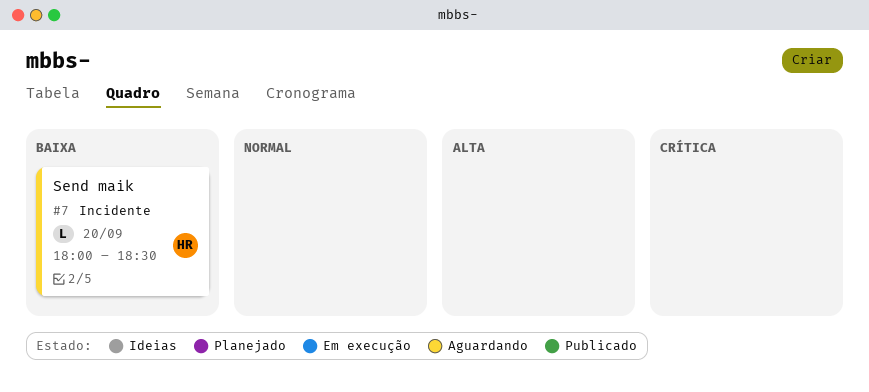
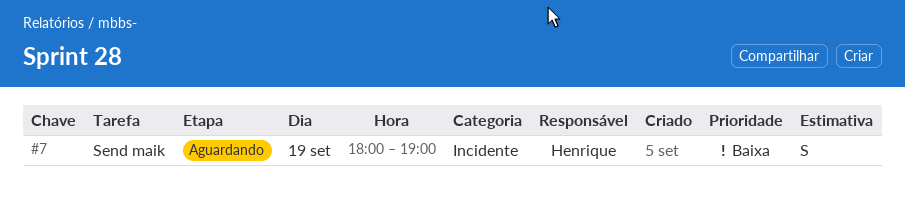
#7, estimate: L -> S
#7, day: Sep 20 -> Sep 19
#7, ends: 18:30 -> 19:00

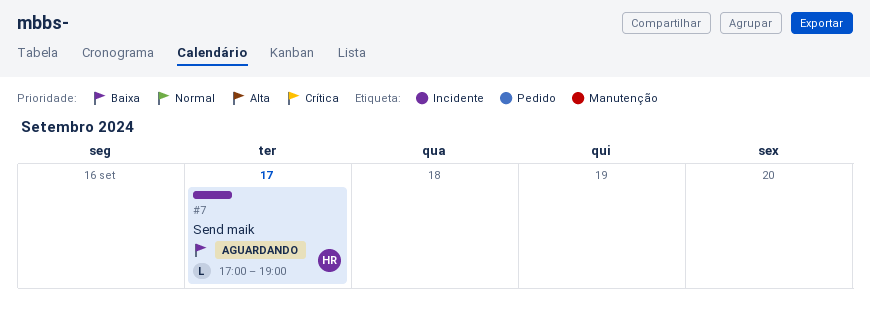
#7, estimate: S -> L
#7, day: Sep 19 -> Sep 17
#7, begins: 18:00 -> 17:00

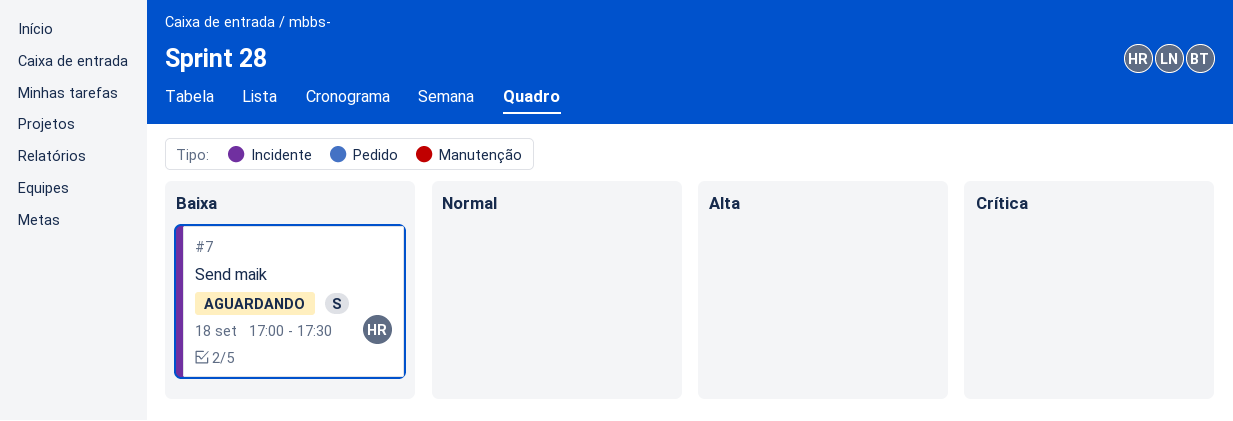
#7, estimate: L -> S
#7, day: Sep 17 -> Sep 18
#7, ends: 19:00 -> 17:30

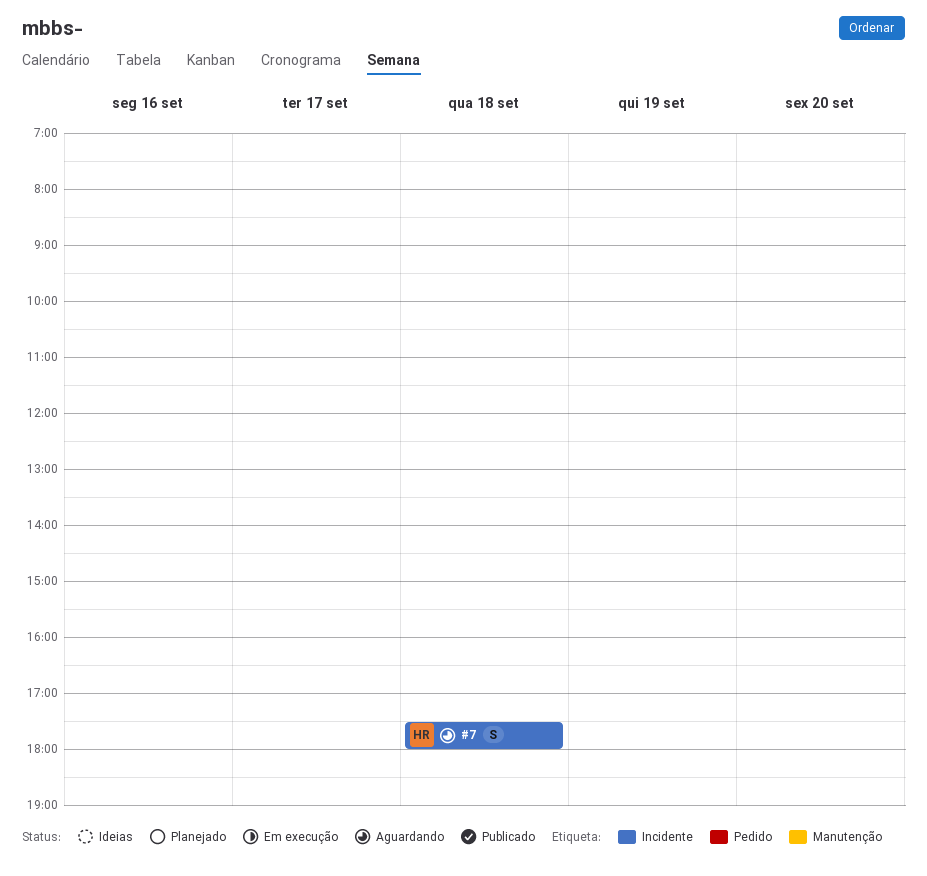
#7, begins: 17:00 -> 17:30
#7, ends: 17:30 -> 18:00

